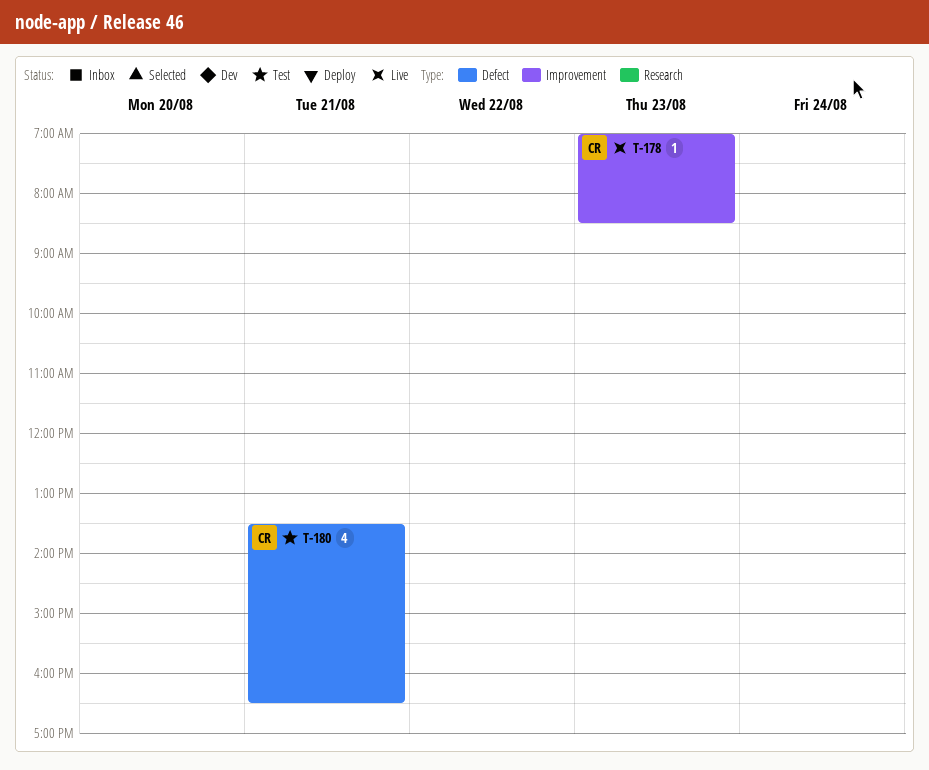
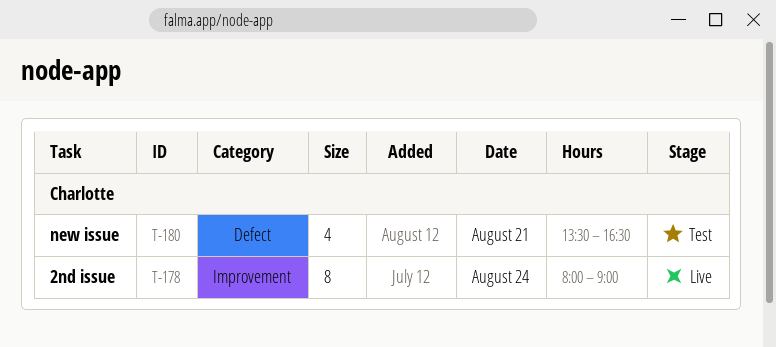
T-178, estimate: 1 -> 8
T-178, day: Aug 23 -> Aug 24
T-178, begins: 07:00 -> 08:00
T-178, ends: 08:30 -> 09:00

